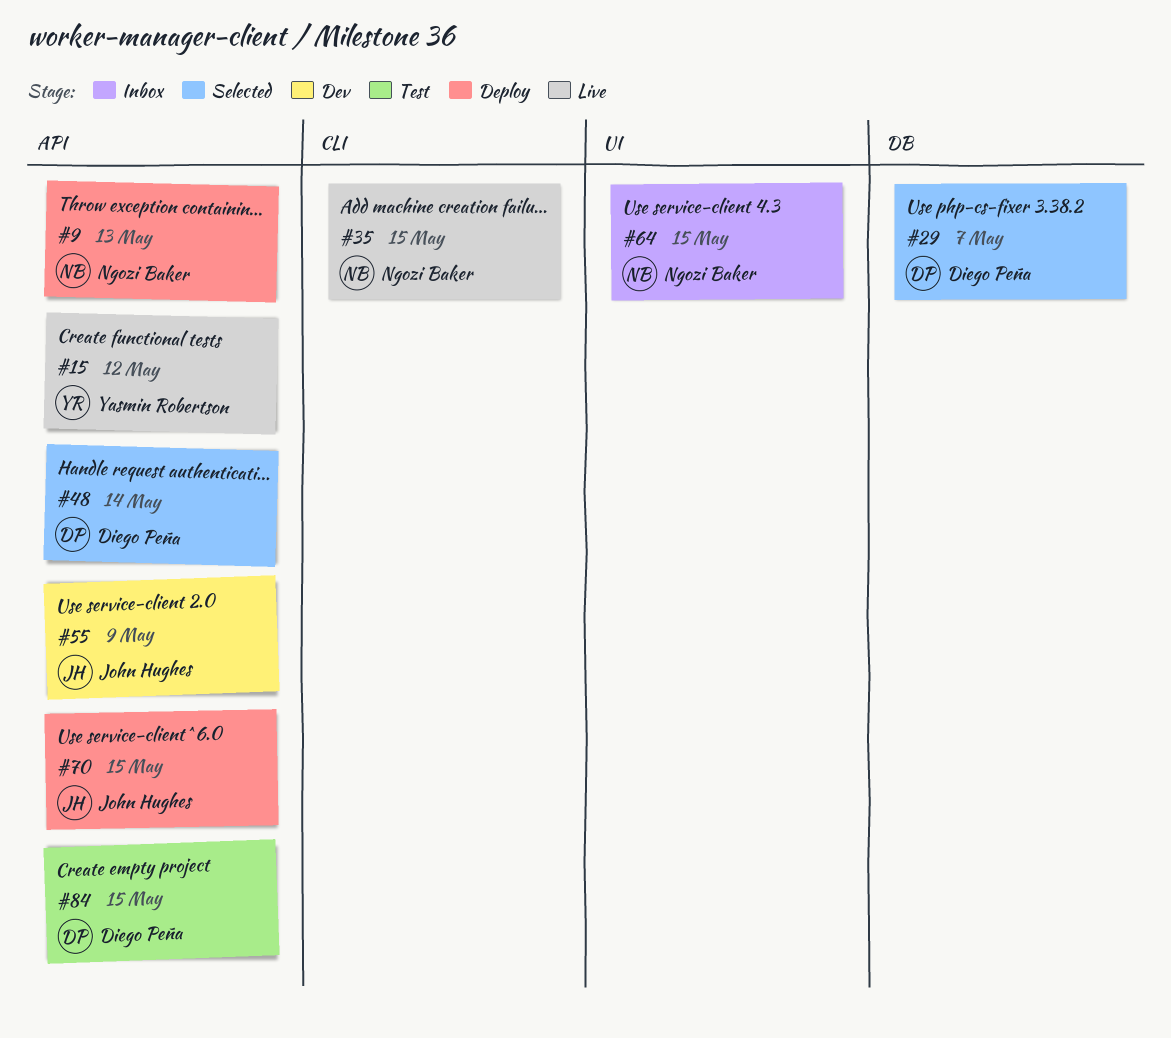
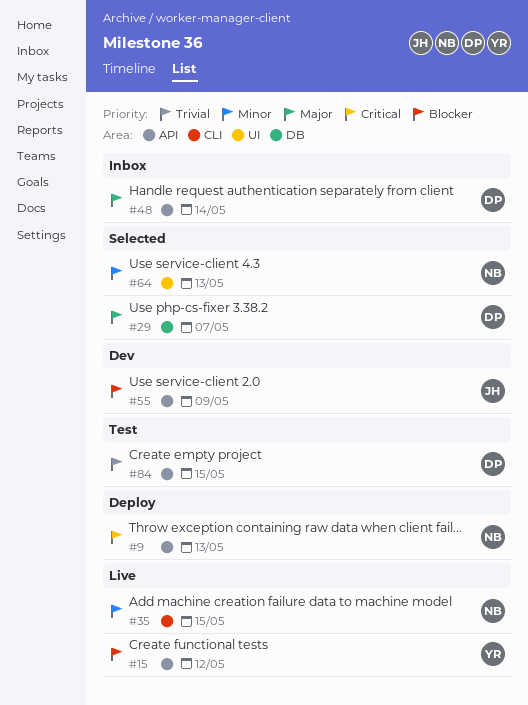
#48, status: Selected -> Inbox
#64, status: Inbox -> Selected
#64, due: May 15 -> May 13
#70: present -> none

